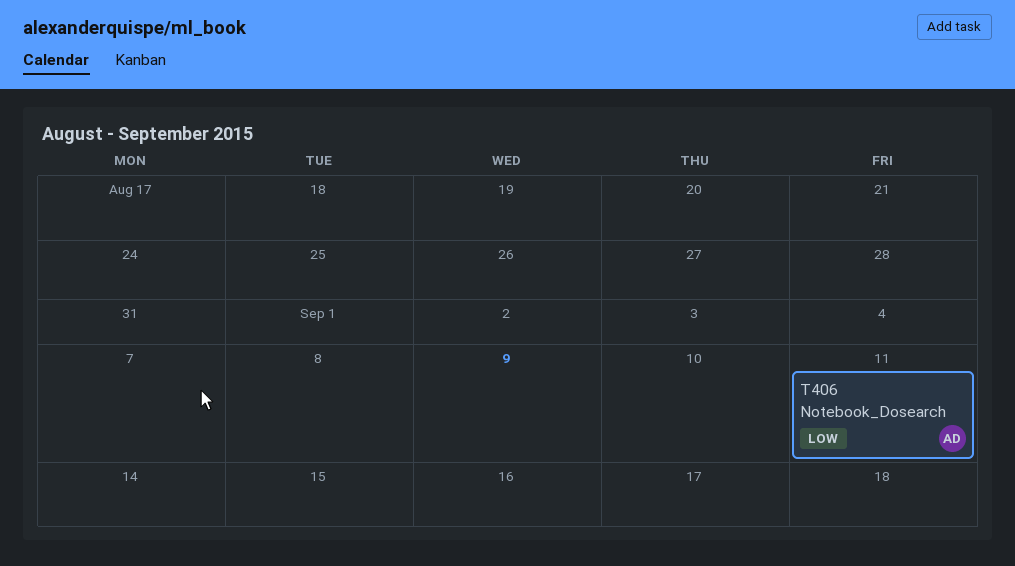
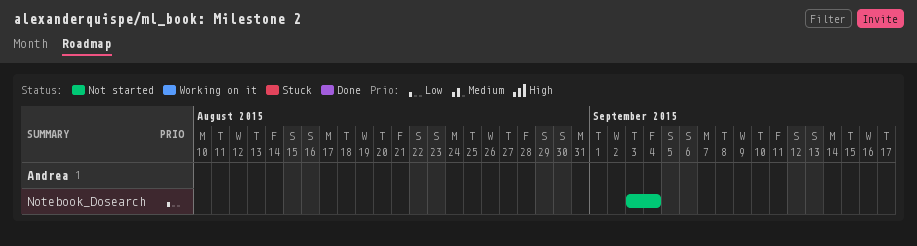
Notebook_Dosearch, due: Sep 11 -> Sep 4

